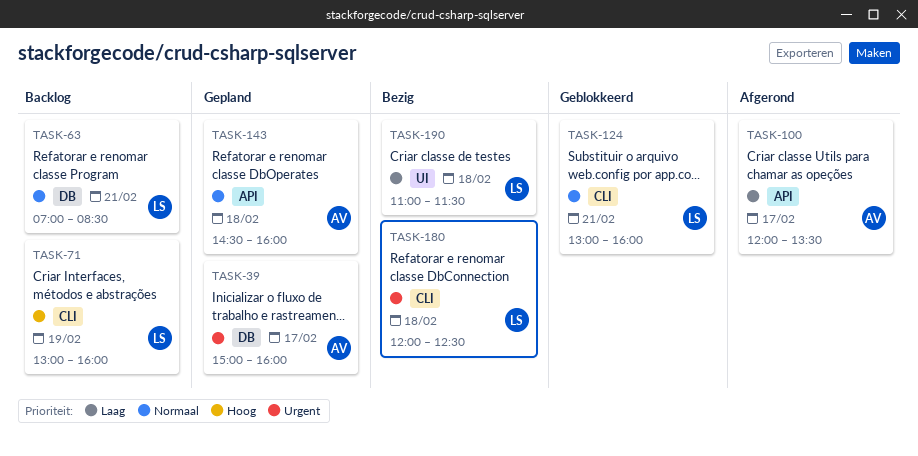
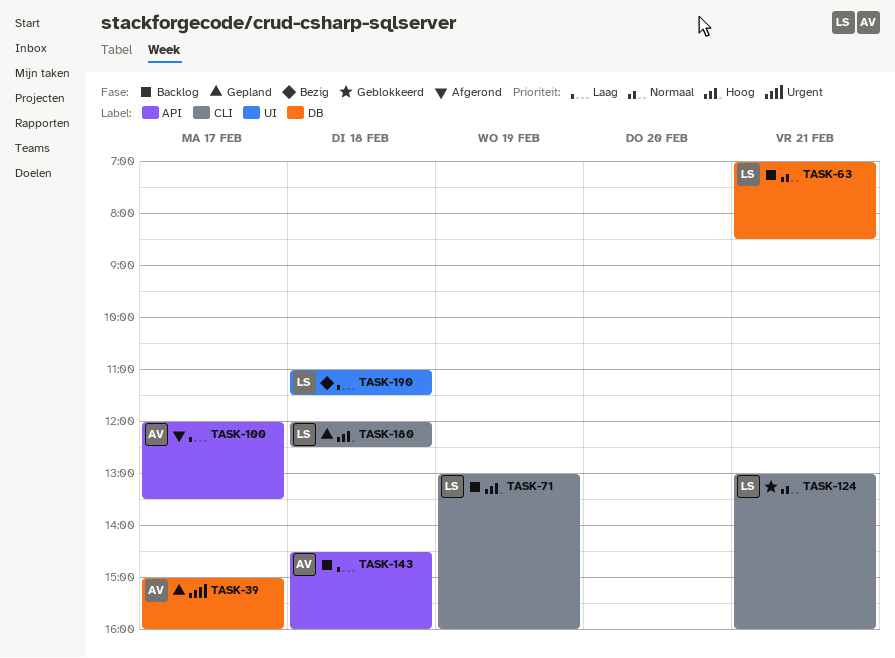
TASK-143, status: Gepland -> Backlog
TASK-143, priority: Normaal -> Laag
TASK-180, status: Bezig -> Gepland
TASK-180, priority: Urgent -> Hoog

